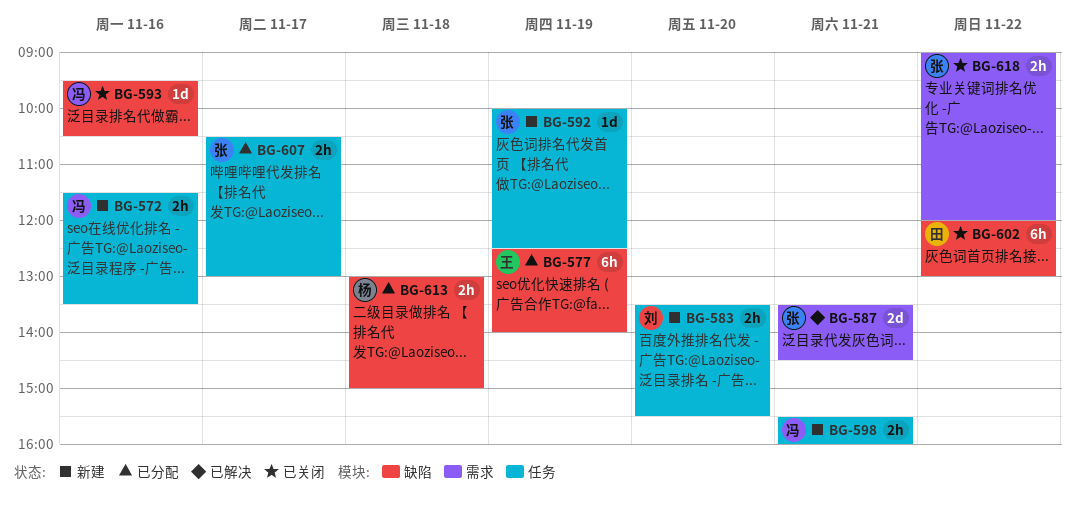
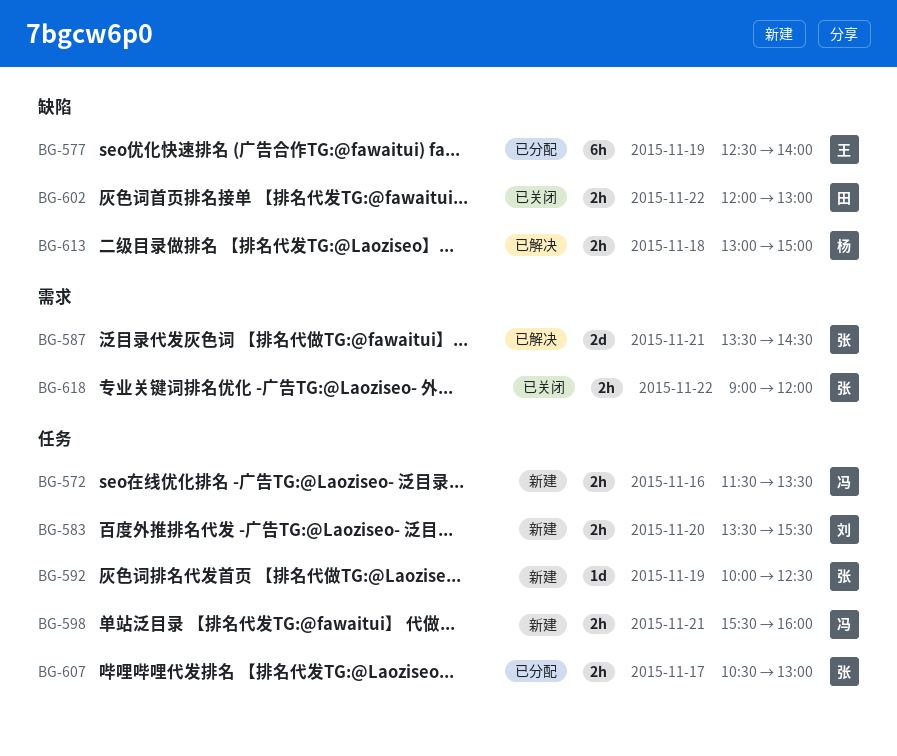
BG-593: present -> none
BG-602, estimate: 6h -> 2h
BG-613, status: 已分配 -> 已解决

